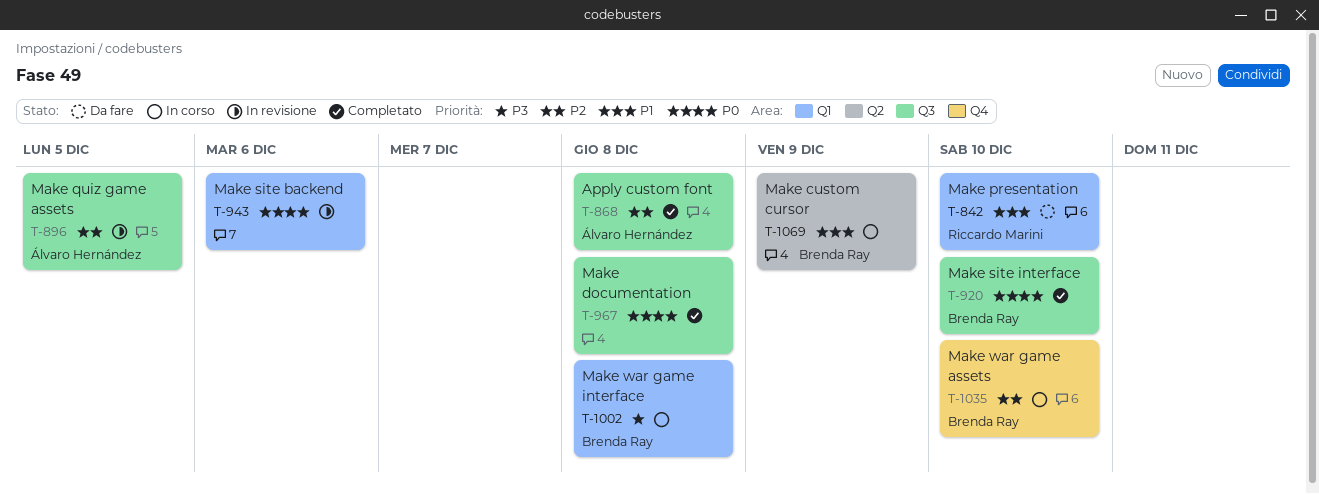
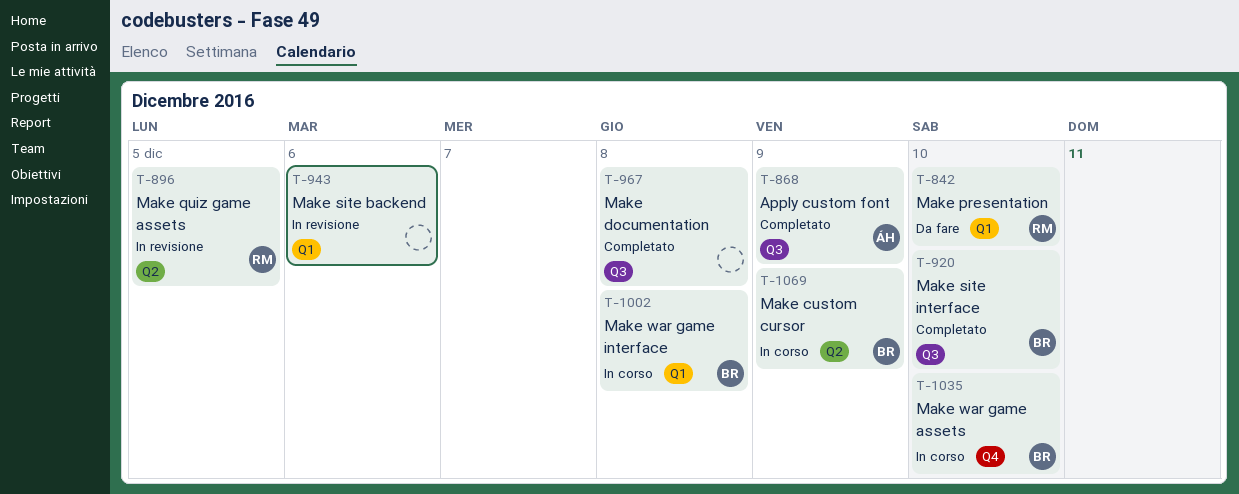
T-868, due: Dec 8 -> Dec 9
T-896, owner: Álvaro Hernández -> Riccardo Marini
T-896, label: Q3 -> Q2

